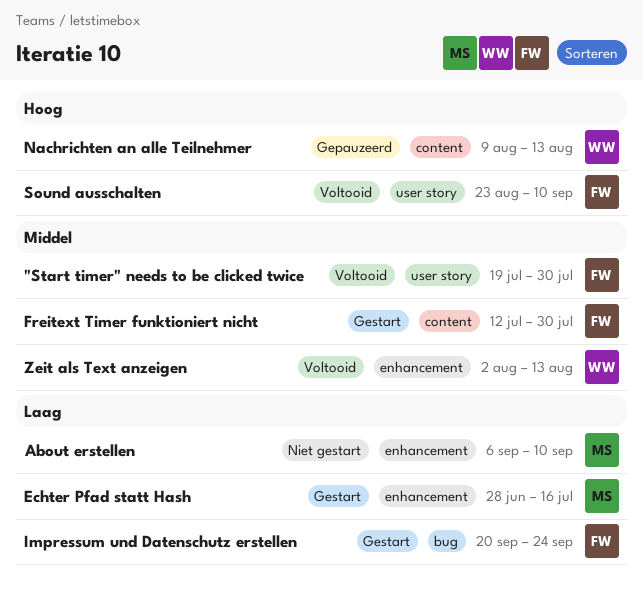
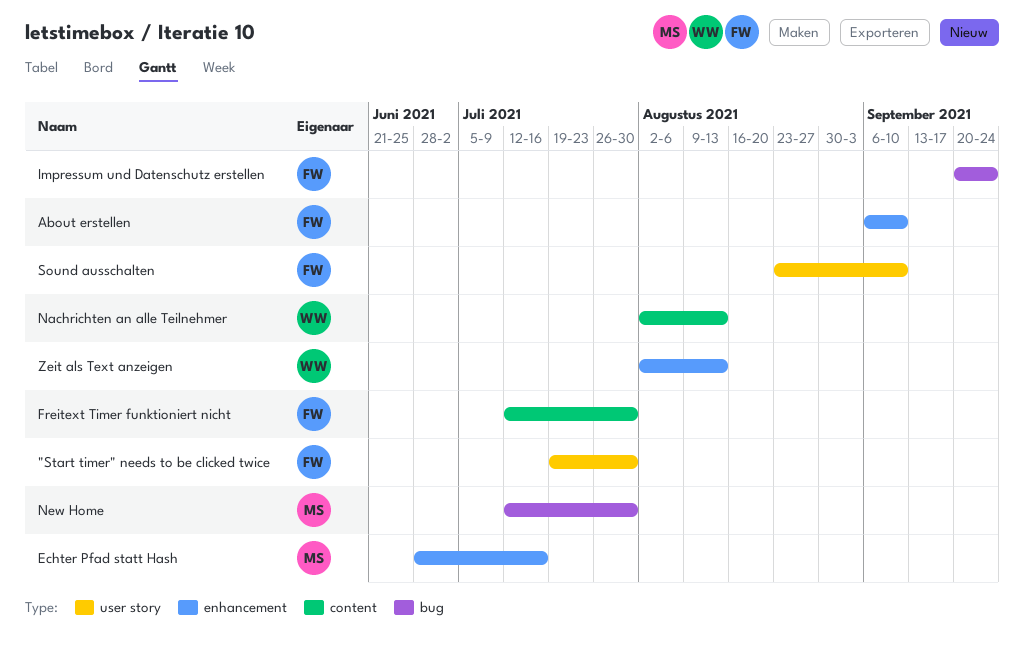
About erstellen, owner: MS -> FW
Nachrichten an alle Teilnehmer, start: Aug 9 -> Aug 2
New Home: none -> present

